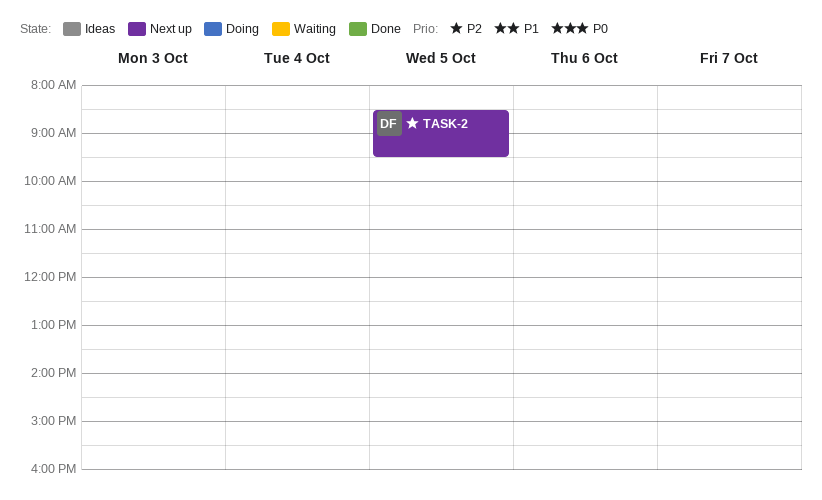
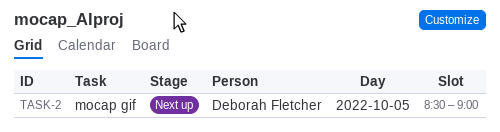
TASK-2, ends: 09:30 -> 09:00

